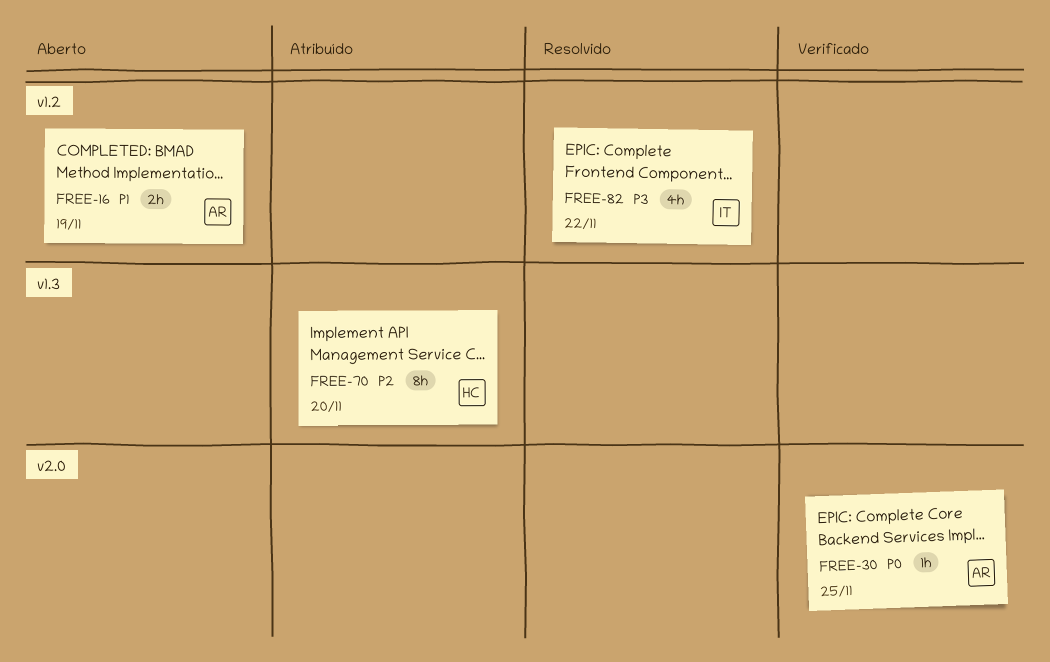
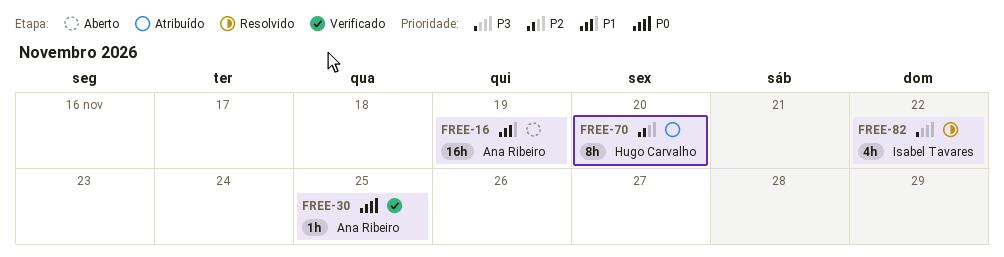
FREE-16, estimate: 2h -> 16h

